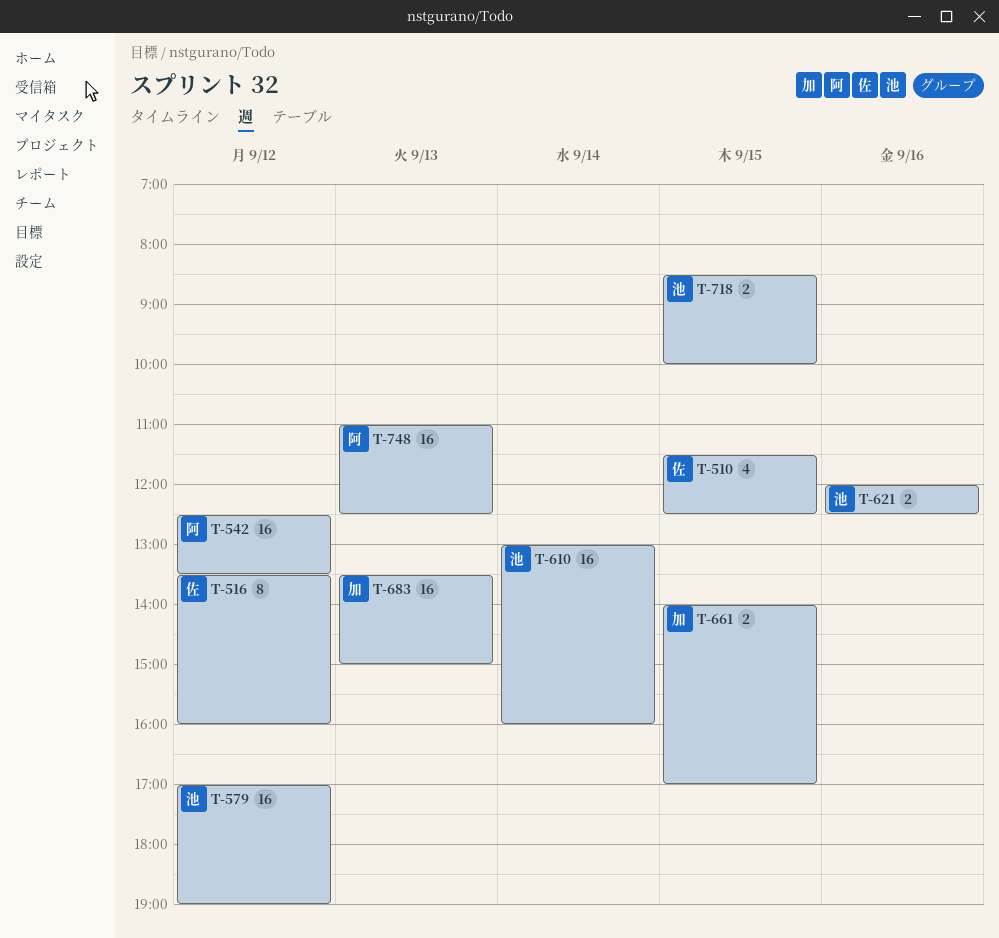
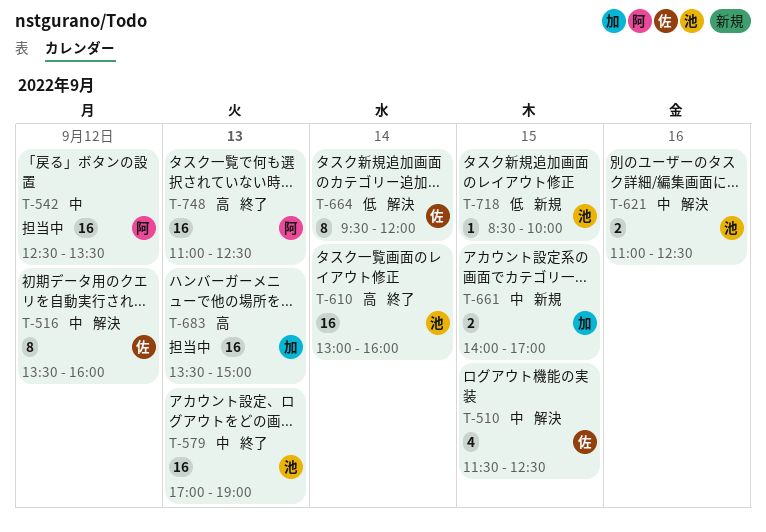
T-579, day: Sep 12 -> Sep 13
T-621, begins: 12:00 -> 11:00
T-664: none -> present
T-718, estimate: 2 -> 1

